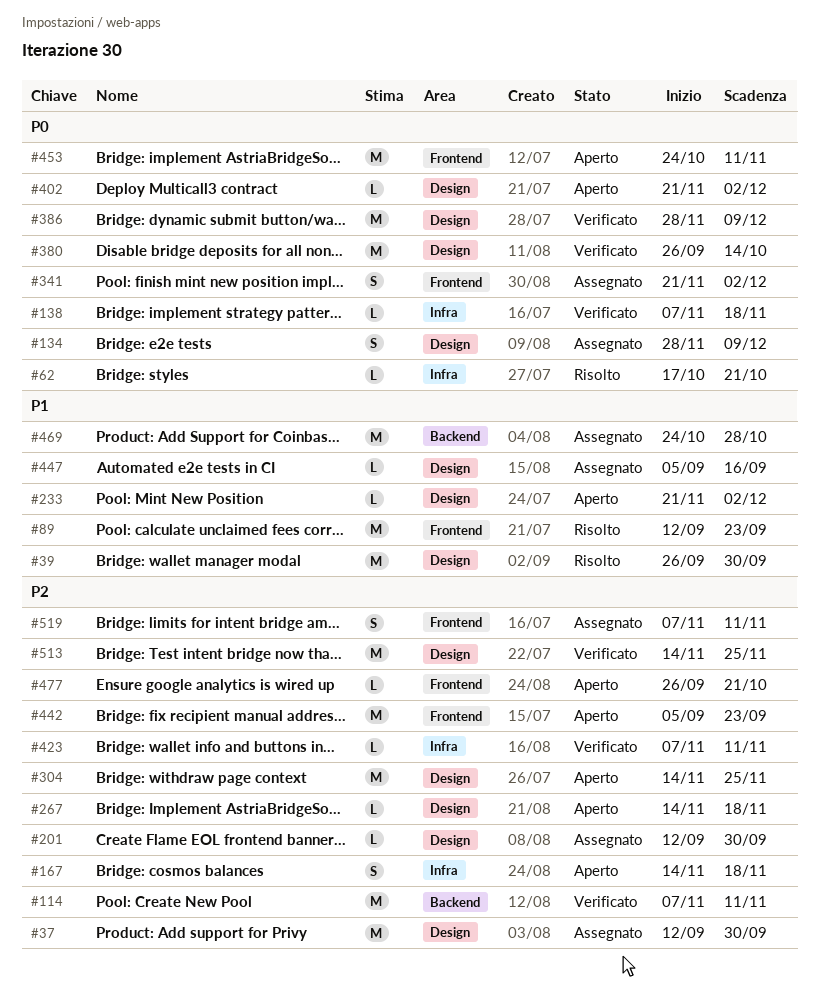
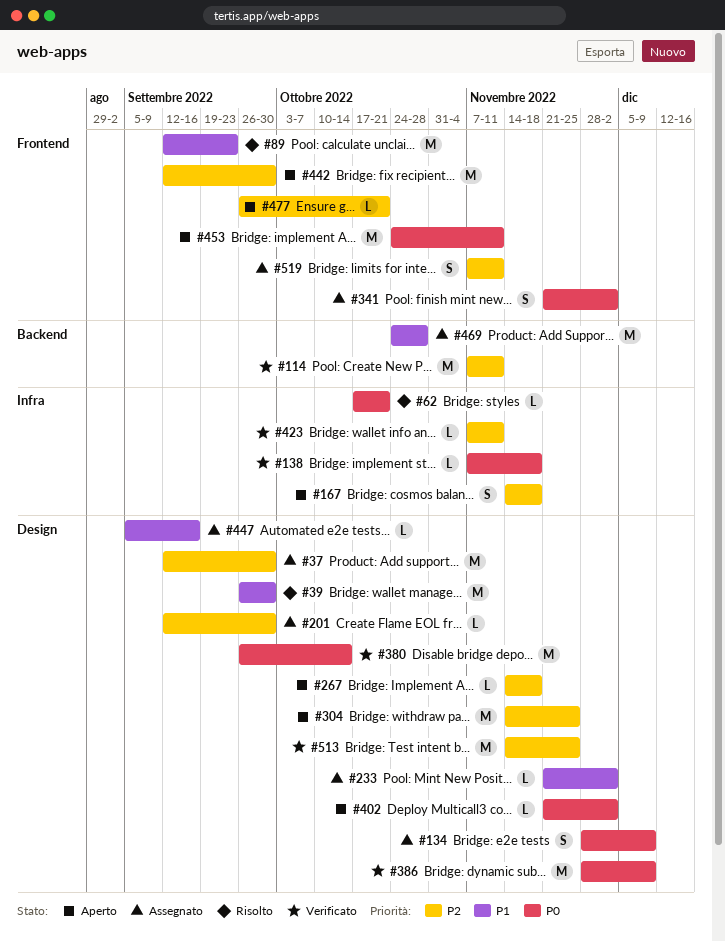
#233, status: Aperto -> Assegnato
#442, start: Sep 5 -> Sep 12
#442, due: Sep 23 -> Sep 30

